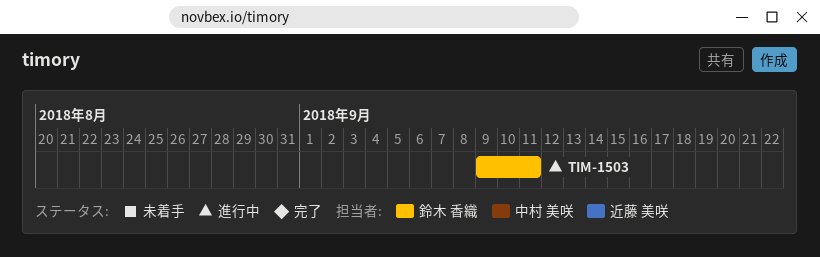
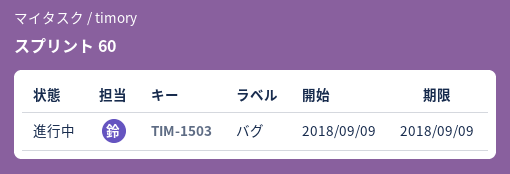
TIM-1503, due: Sep 11 -> Sep 9

